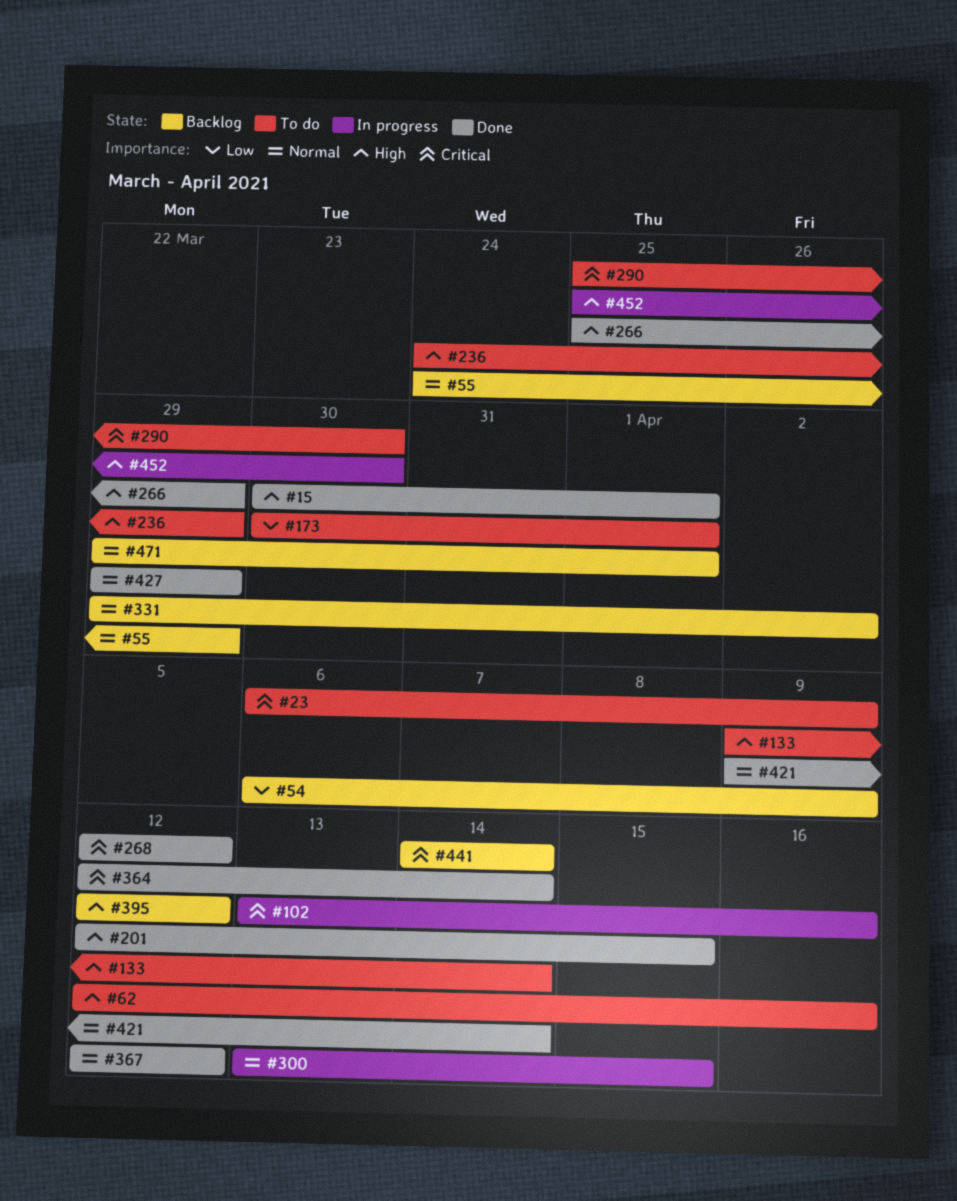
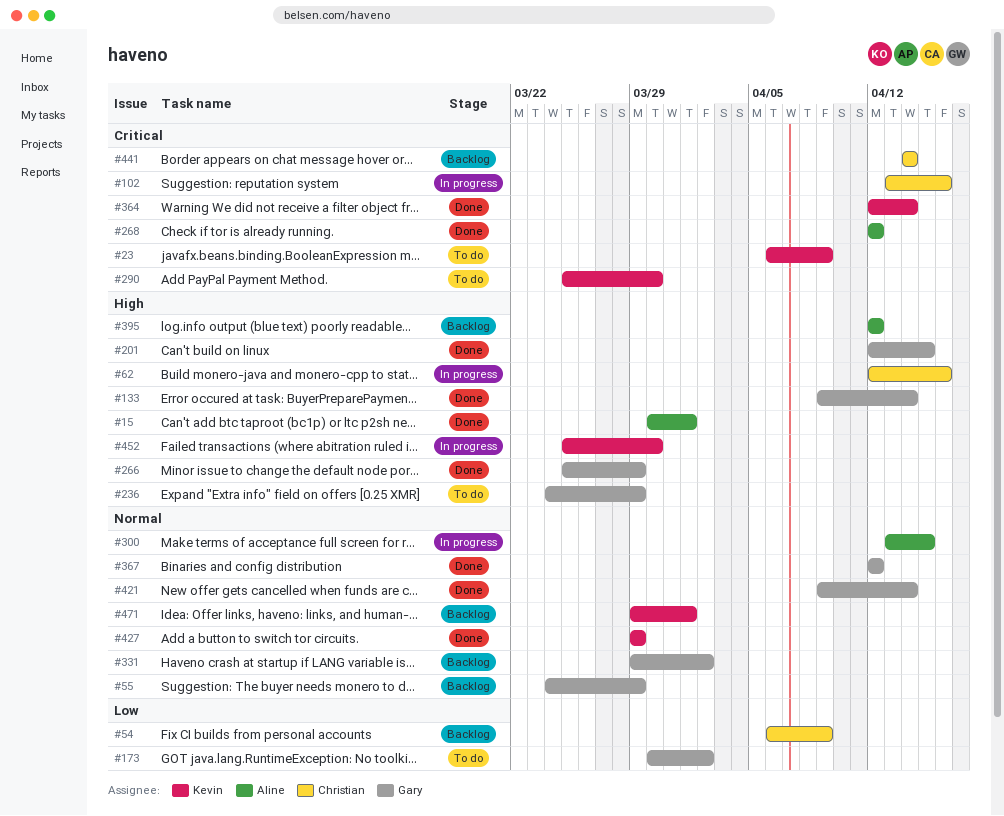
#62, status: To do -> In progress
#133, status: To do -> Done
#173, due: Apr 1 -> Apr 2

